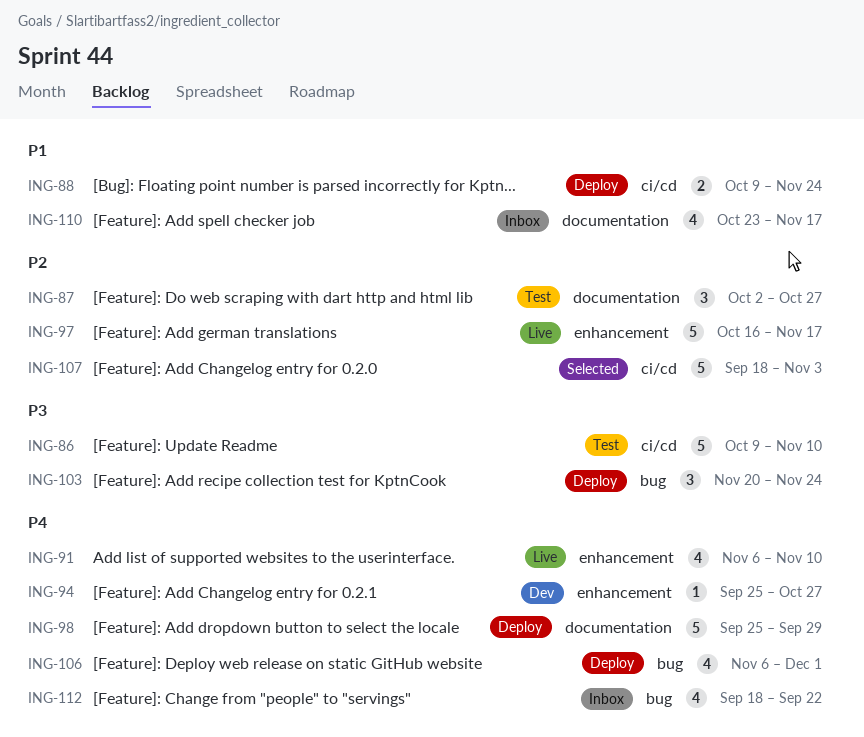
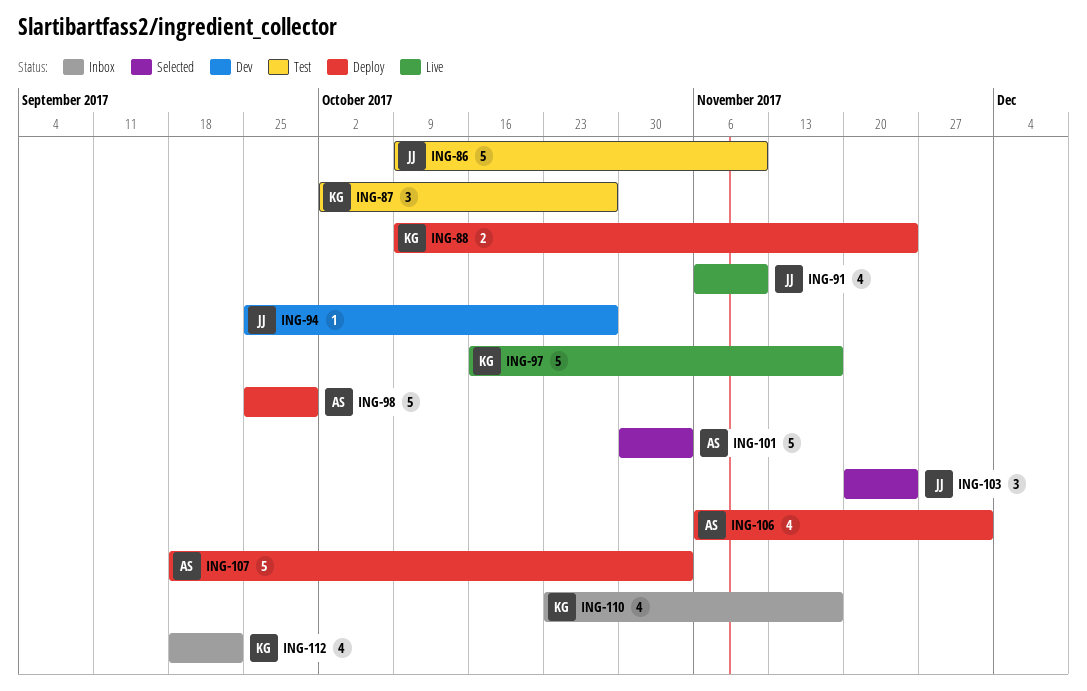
ING-101: none -> present
ING-103, status: Deploy -> Selected
ING-107, status: Selected -> Deploy

